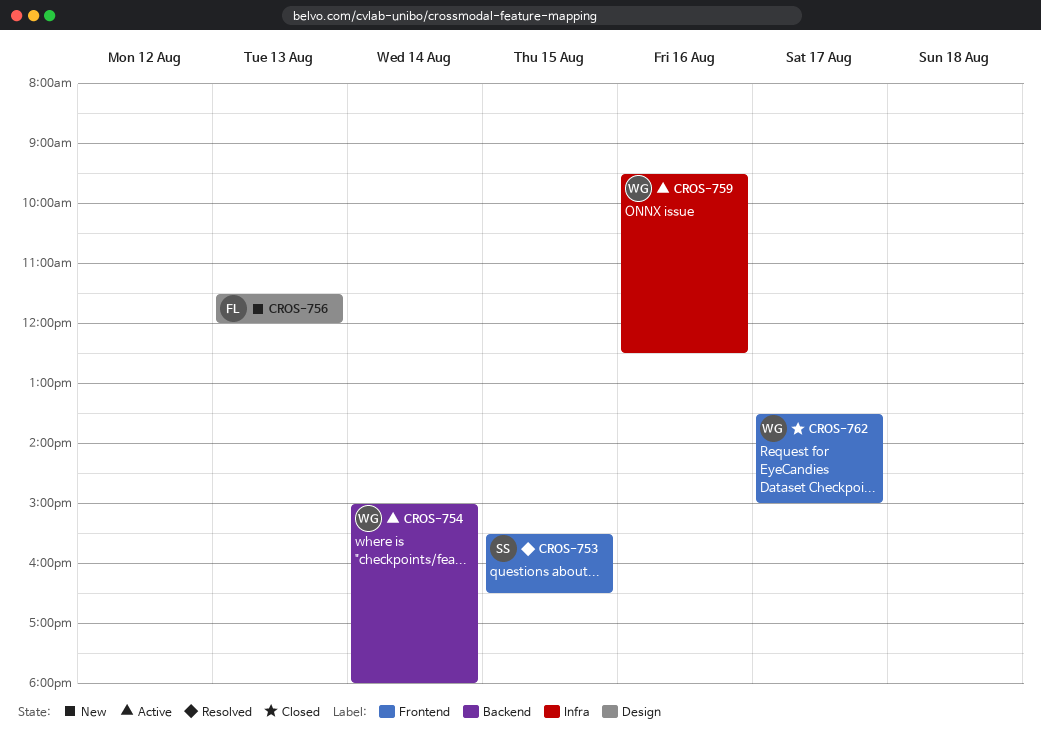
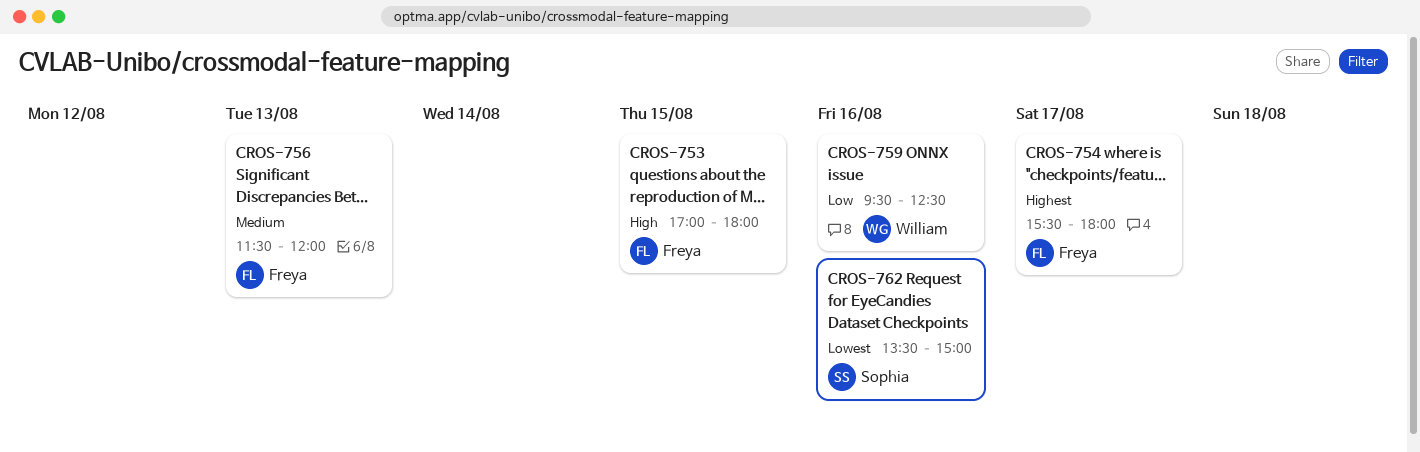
CROS-753, owner: Sophia -> Freya
CROS-753, begins: 15:30 -> 17:00
CROS-753, ends: 16:30 -> 18:00
CROS-754, owner: William -> Freya
CROS-754, day: Aug 14 -> Aug 17
CROS-754, begins: 15:00 -> 15:30
CROS-762, owner: William -> Sophia
CROS-762, day: Aug 17 -> Aug 16

